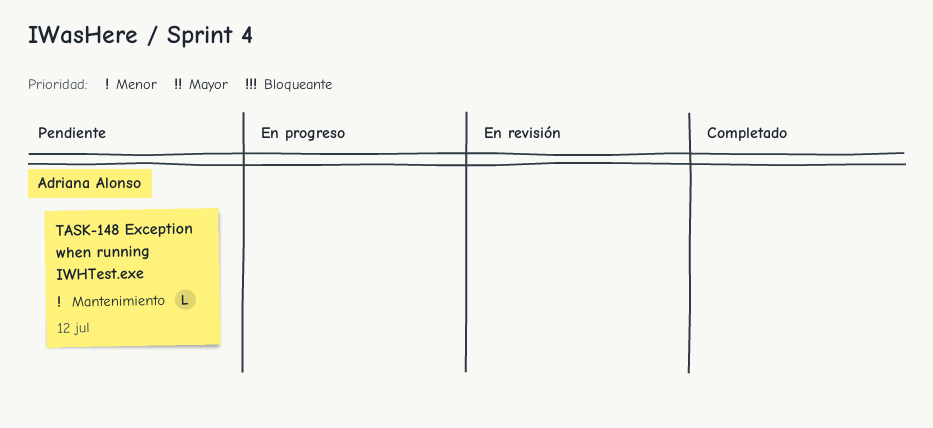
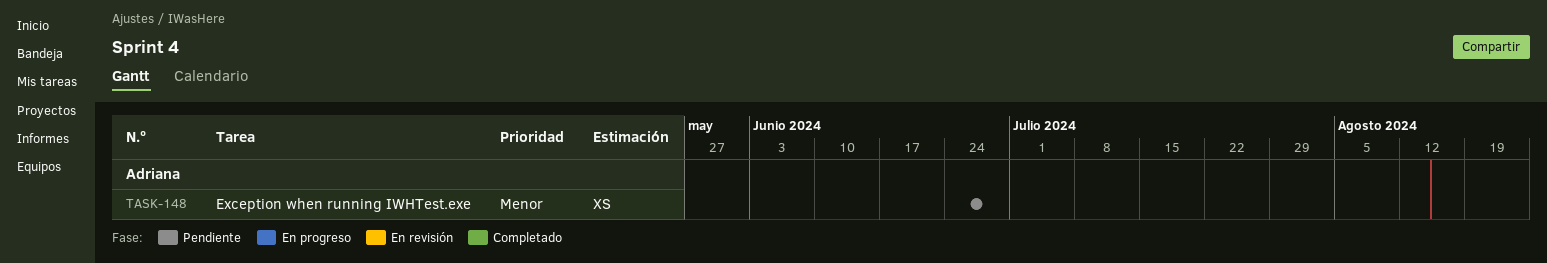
TASK-148, estimate: L -> XS
TASK-148, due: Jul 12 -> Jun 28

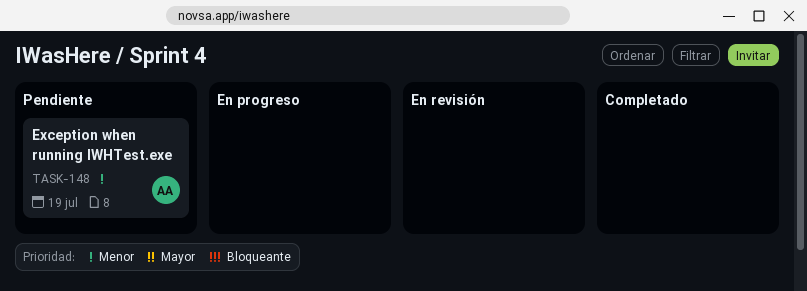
TASK-148, due: Jun 28 -> Jul 19

